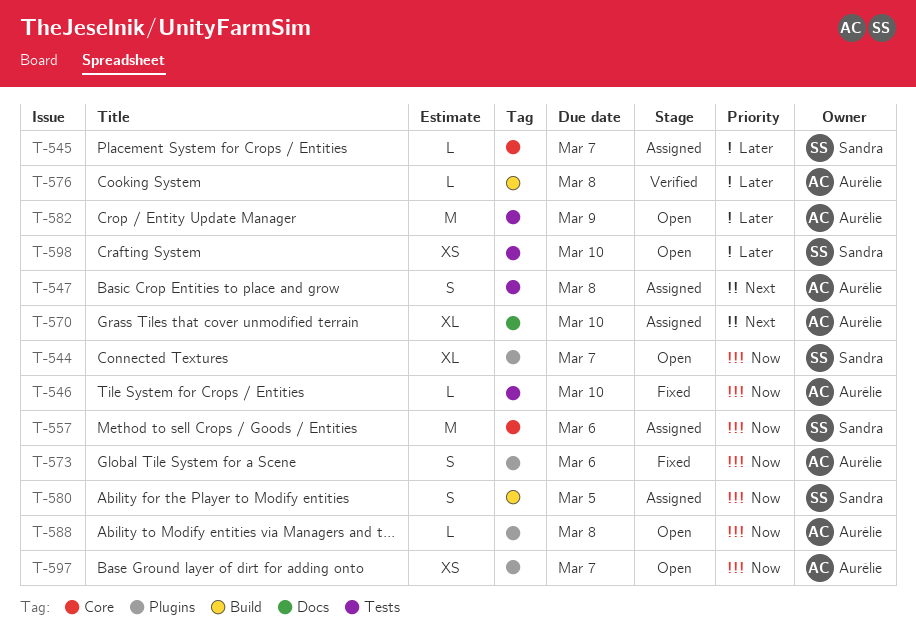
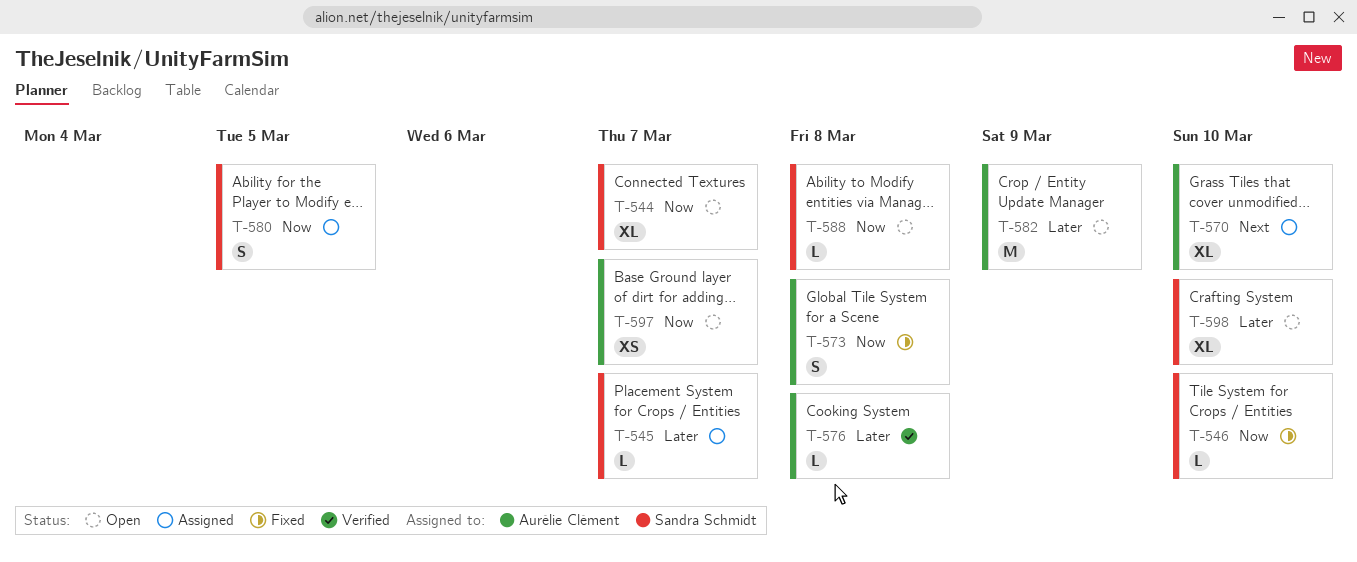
T-546, owner: Aurélie Clément -> Sandra Schmidt
T-547: present -> none
T-557: present -> none
T-573, due: Mar 6 -> Mar 8
T-588, owner: Aurélie Clément -> Sandra Schmidt
T-598, estimate: XS -> XL

